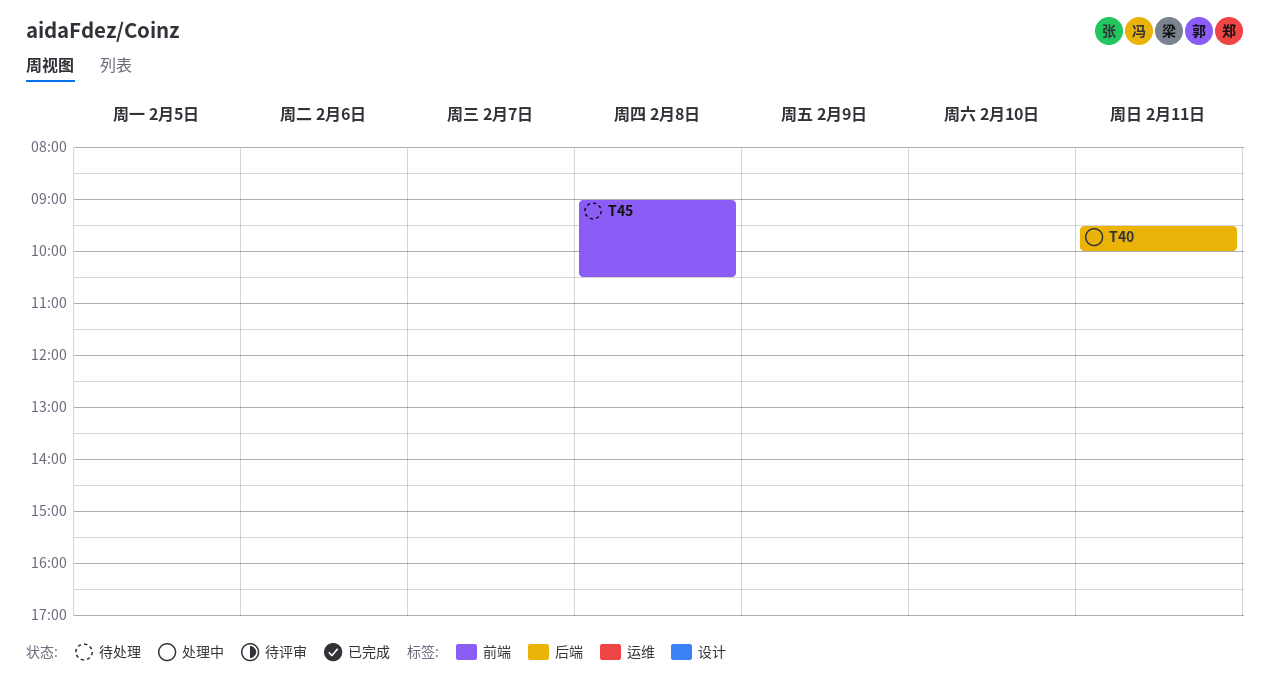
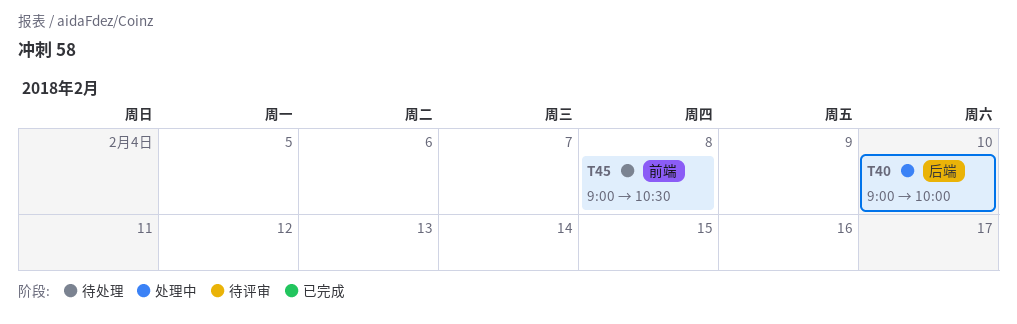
T40, day: Feb 11 -> Feb 10
T40, begins: 09:30 -> 09:00

